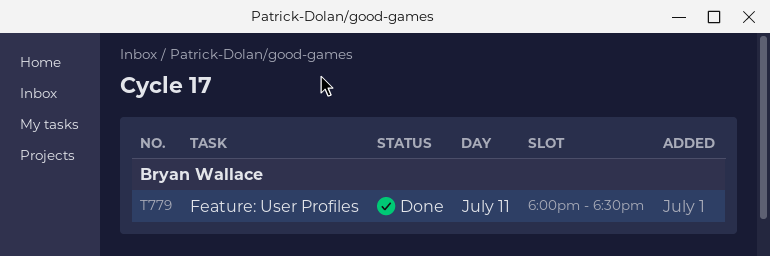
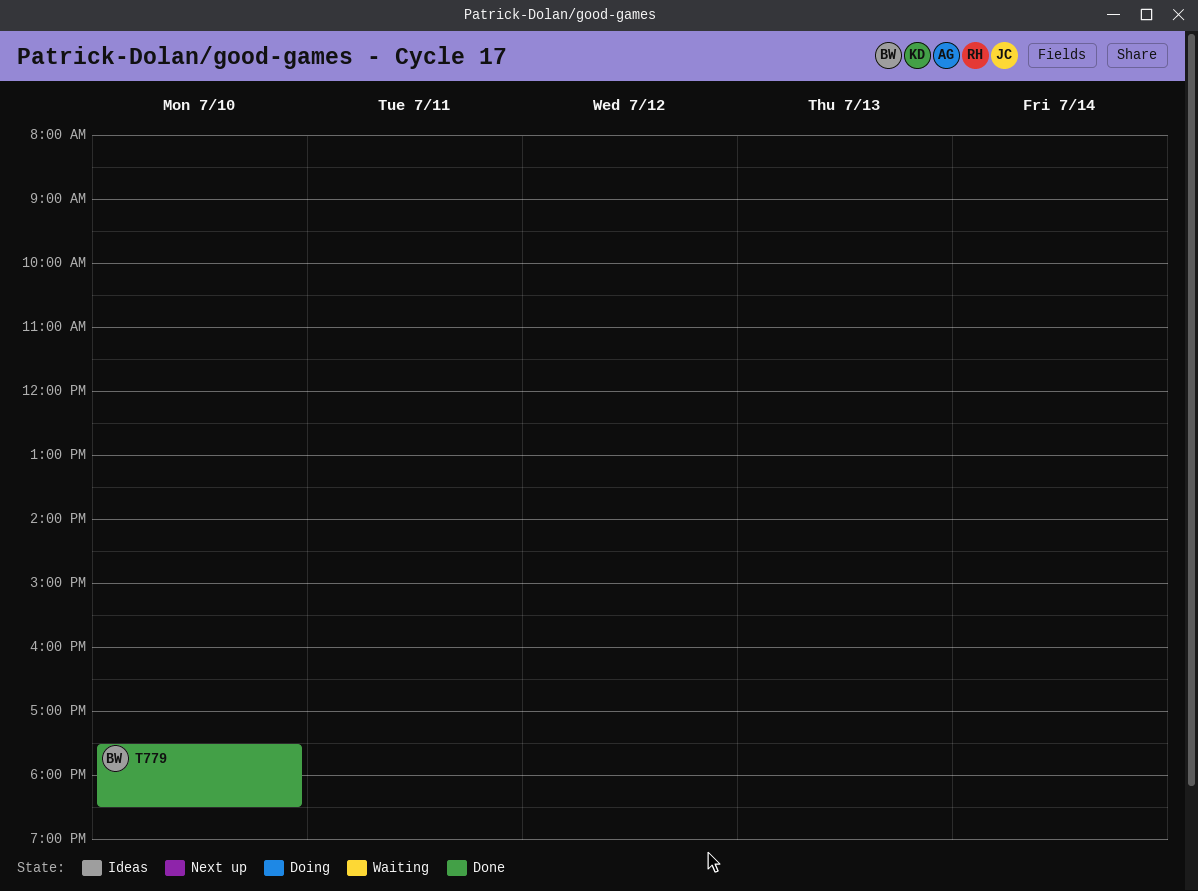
T779, day: Jul 11 -> Jul 10
T779, begins: 18:00 -> 17:30

